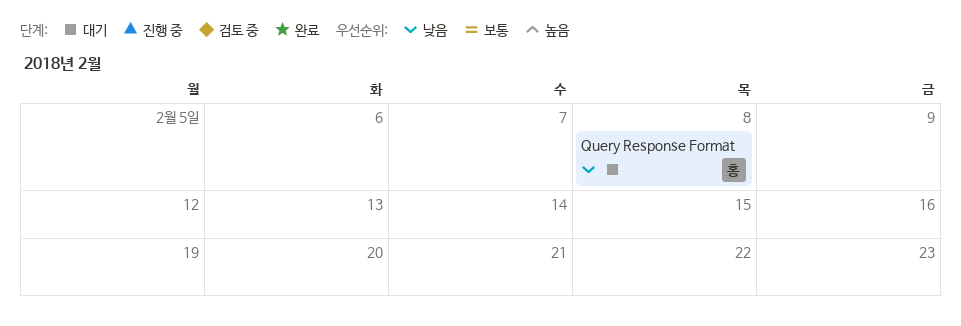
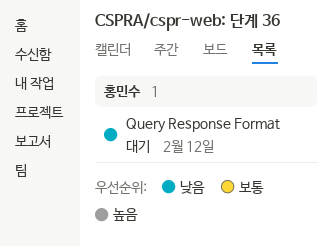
Query Response Format, due: Feb 8 -> Feb 12

